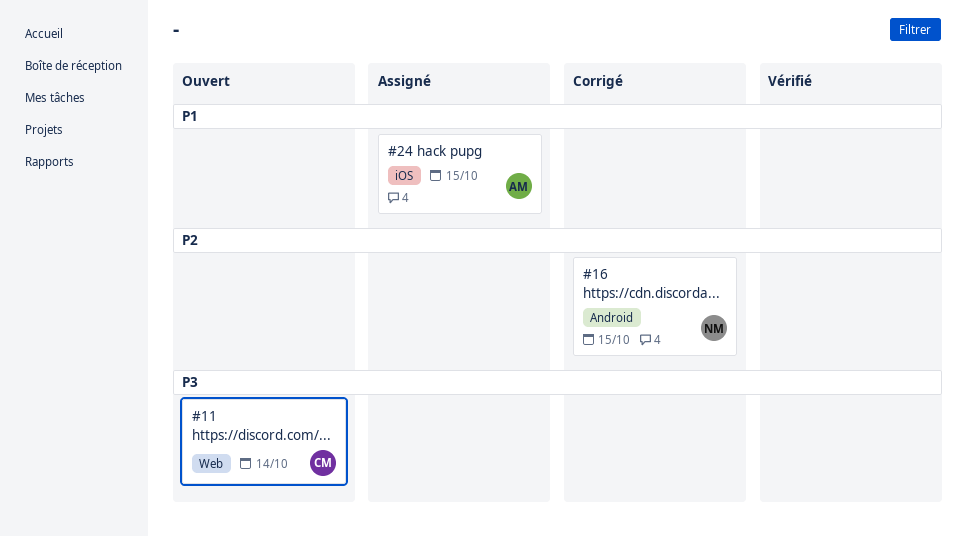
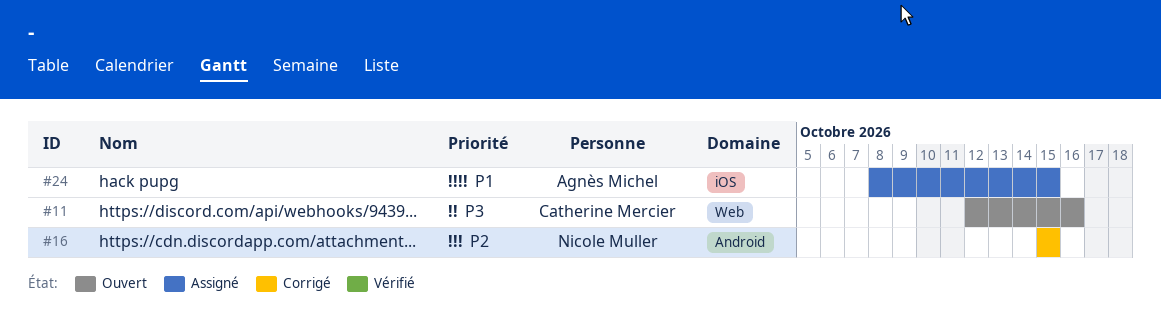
#11, due: Oct 14 -> Oct 16

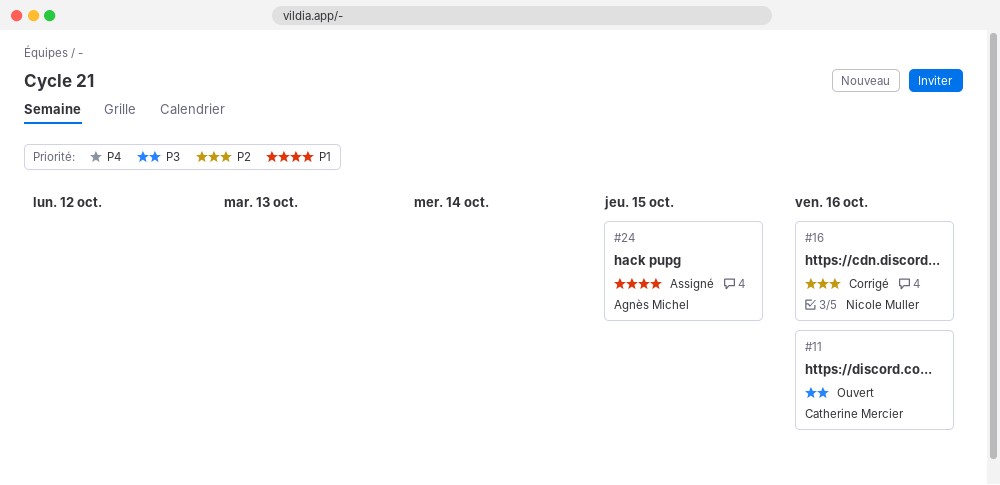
#16, due: Oct 15 -> Oct 16

